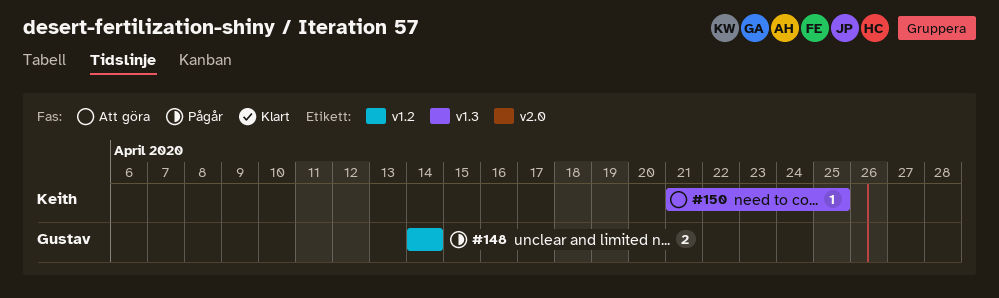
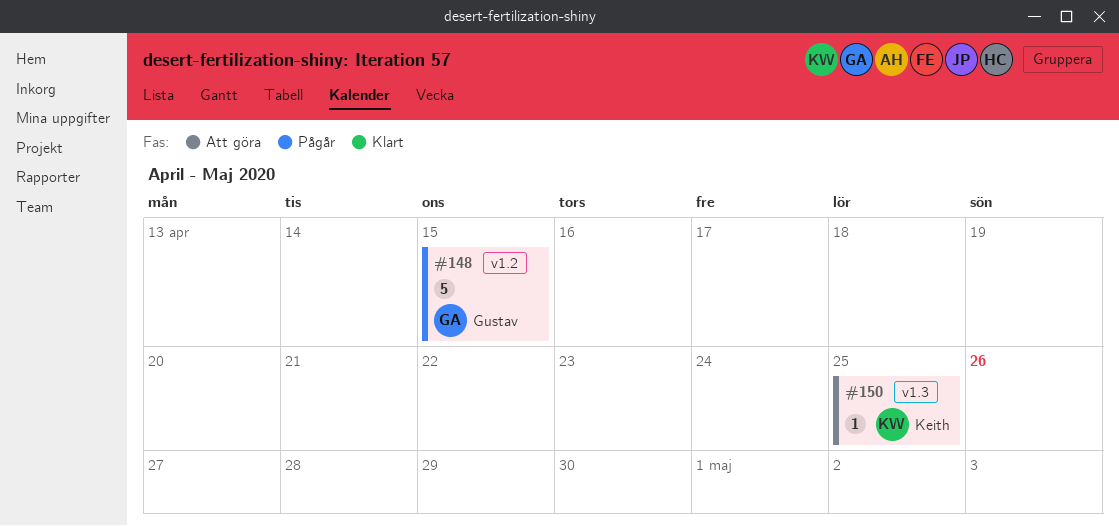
#148, estimate: 2 -> 5
#148, due: Apr 14 -> Apr 15

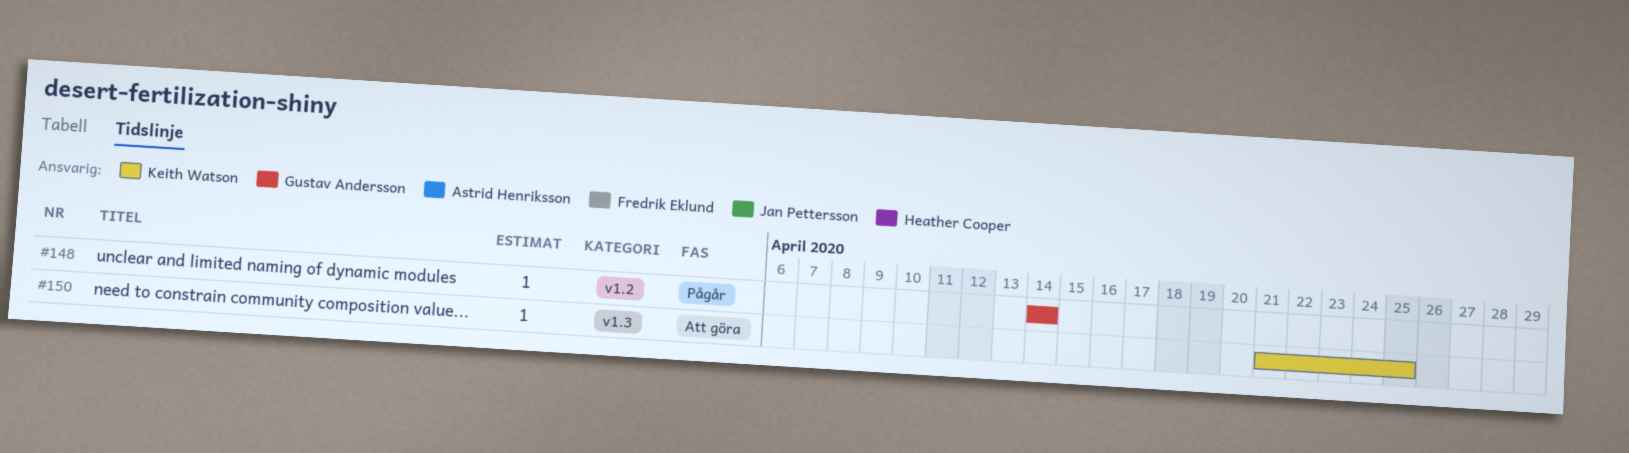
#148, estimate: 5 -> 1
#148, due: Apr 15 -> Apr 14

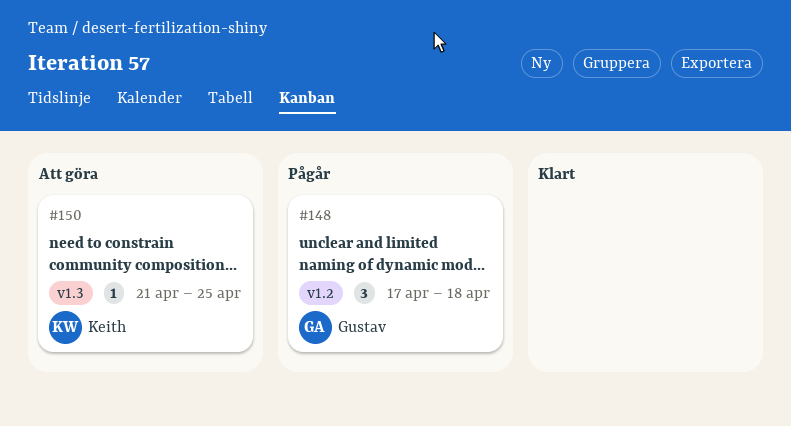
#148, estimate: 1 -> 3
#148, start: Apr 14 -> Apr 17
#148, due: Apr 14 -> Apr 18

